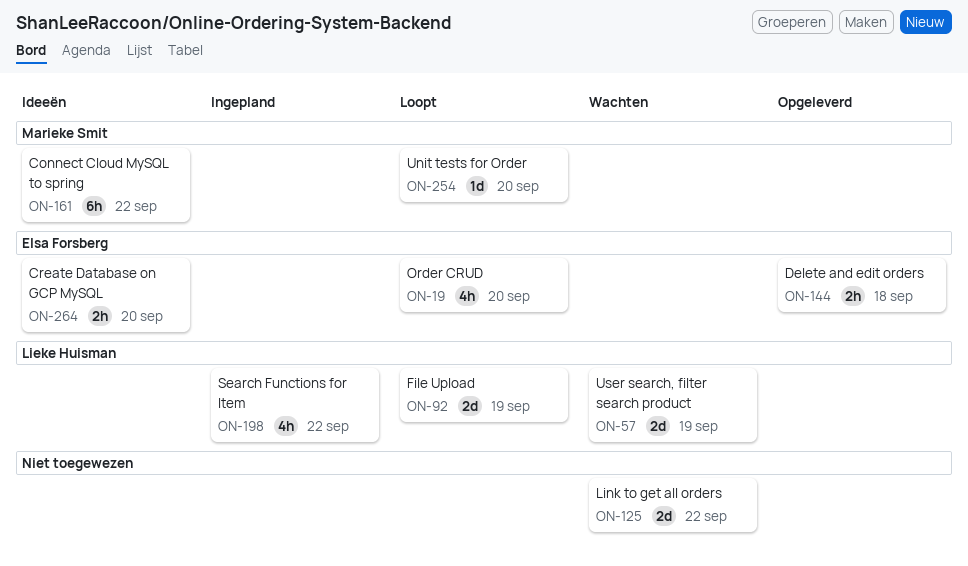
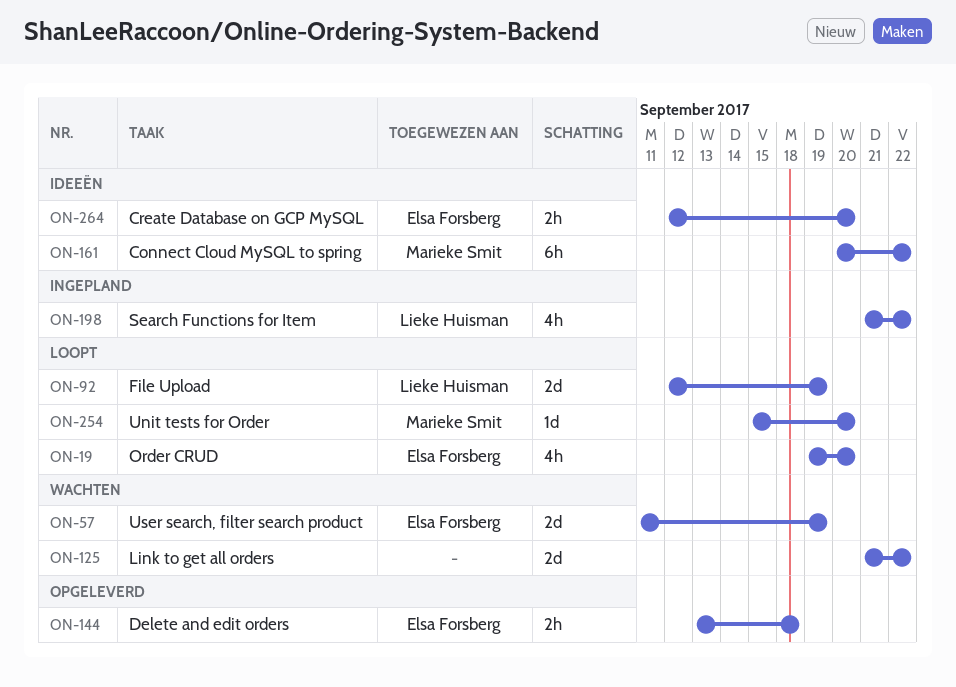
ON-57, owner: Lieke Huisman -> Elsa Forsberg

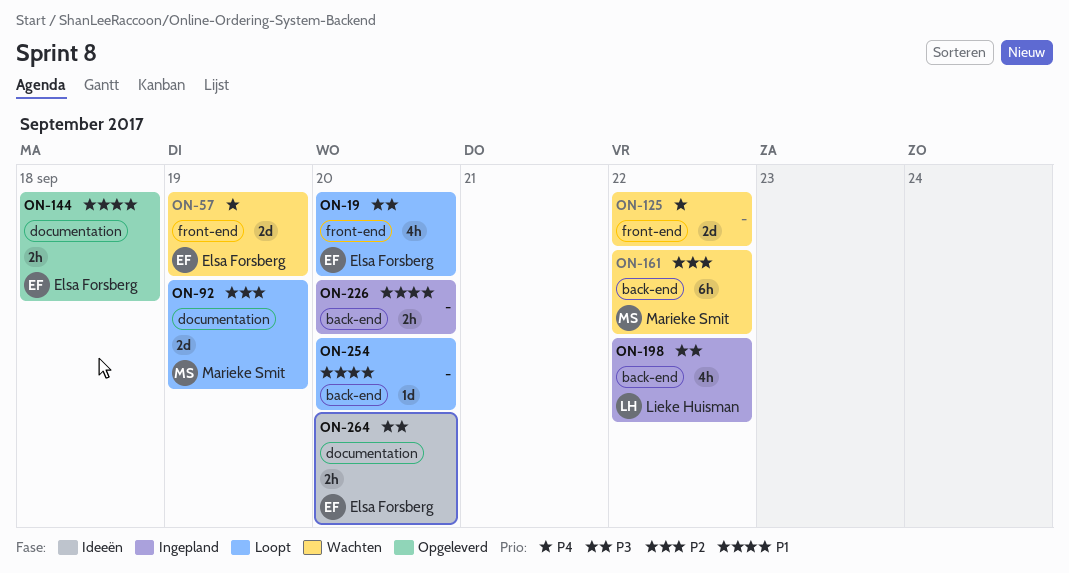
ON-92, owner: Lieke Huisman -> Marieke Smit
ON-161, status: Ideeën -> Wachten
ON-226: none -> present
ON-254, owner: Marieke Smit -> none

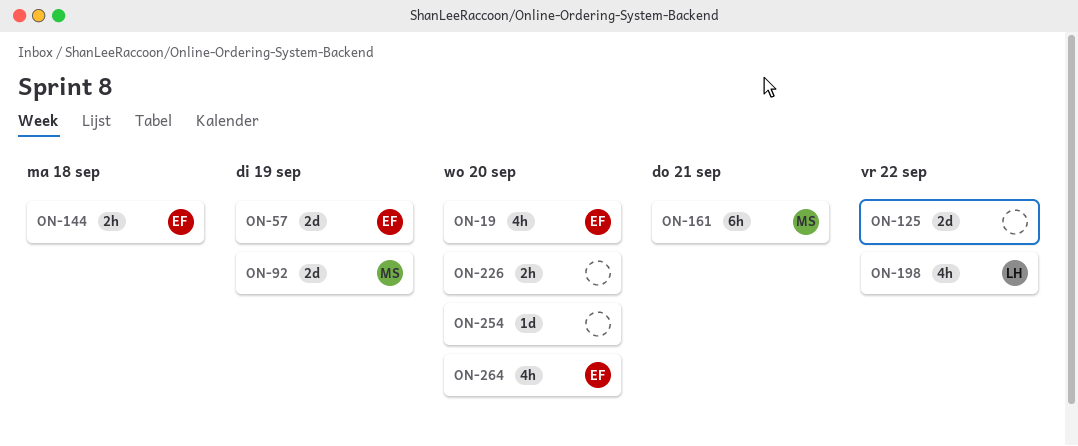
ON-161, due: Sep 22 -> Sep 21
ON-264, estimate: 2h -> 4h

